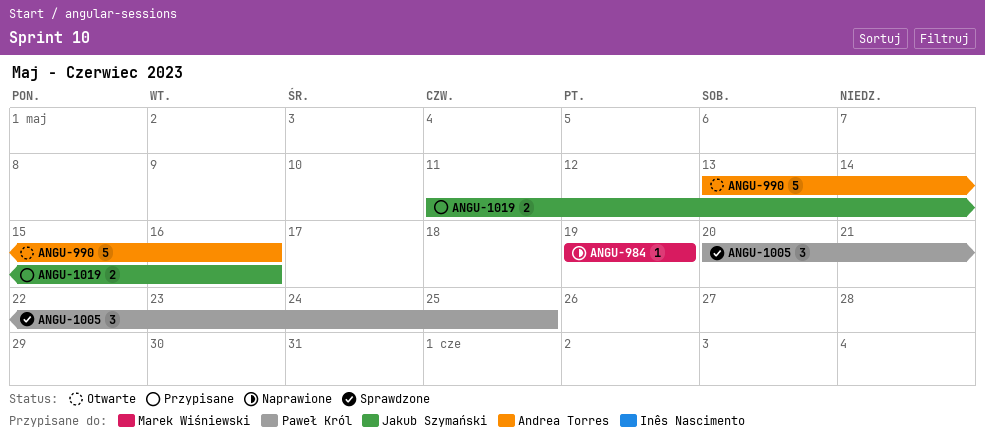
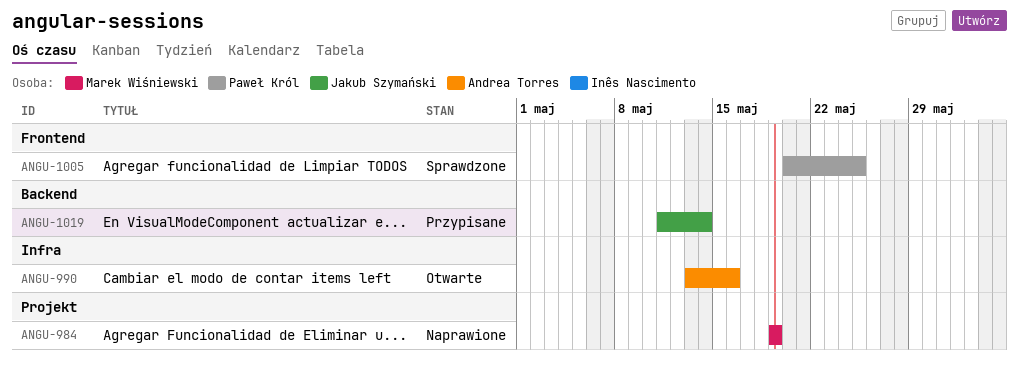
ANGU-1019, due: May 16 -> May 14

